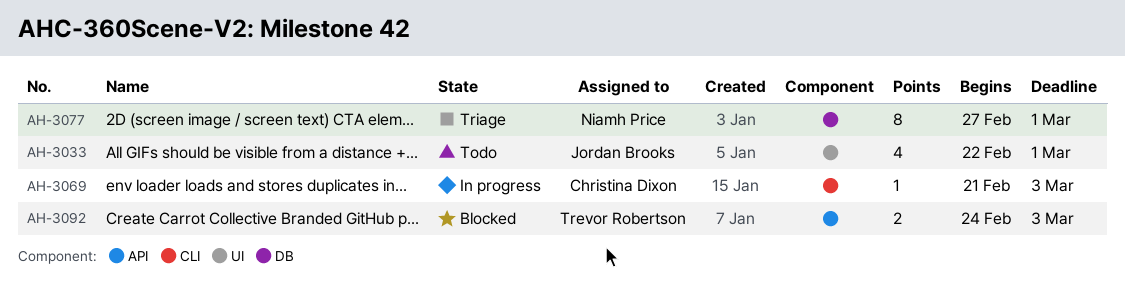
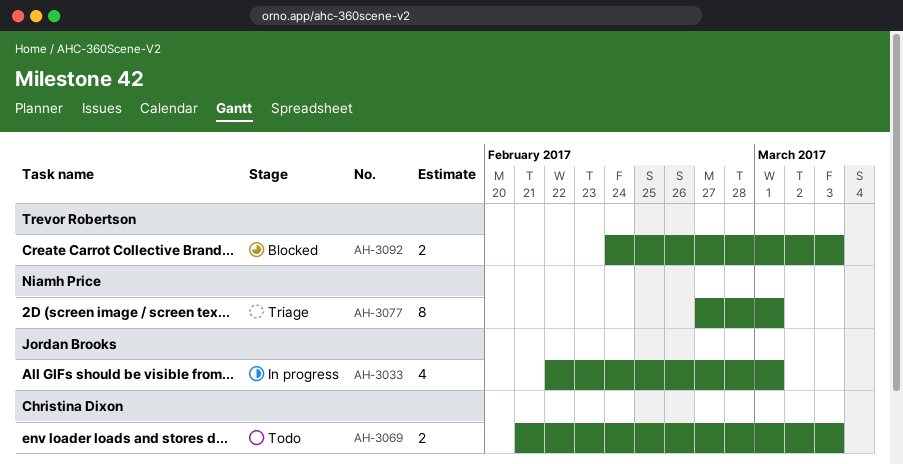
AH-3033, status: Todo -> In progress
AH-3069, status: In progress -> Todo
AH-3069, estimate: 1 -> 2

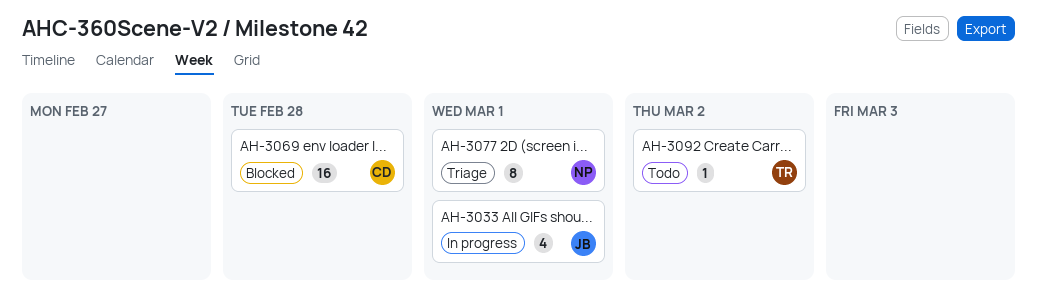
AH-3069, status: Todo -> Blocked
AH-3069, estimate: 2 -> 16
AH-3069, due: Mar 3 -> Feb 28
AH-3092, status: Blocked -> Todo
AH-3092, estimate: 2 -> 1
AH-3092, due: Mar 3 -> Mar 2

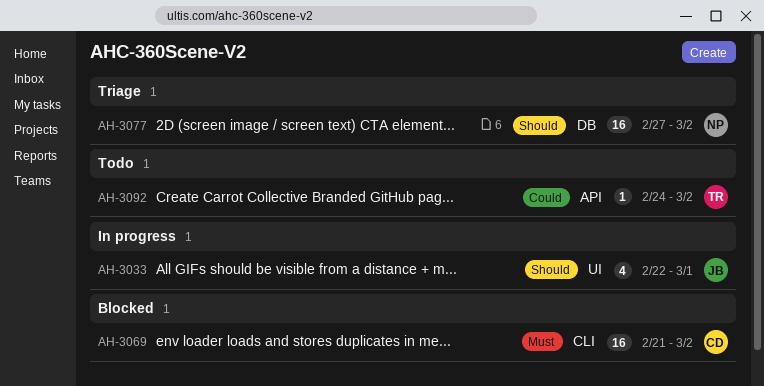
AH-3069, due: Feb 28 -> Mar 2
AH-3077, estimate: 8 -> 16
AH-3077, due: Mar 1 -> Mar 2

